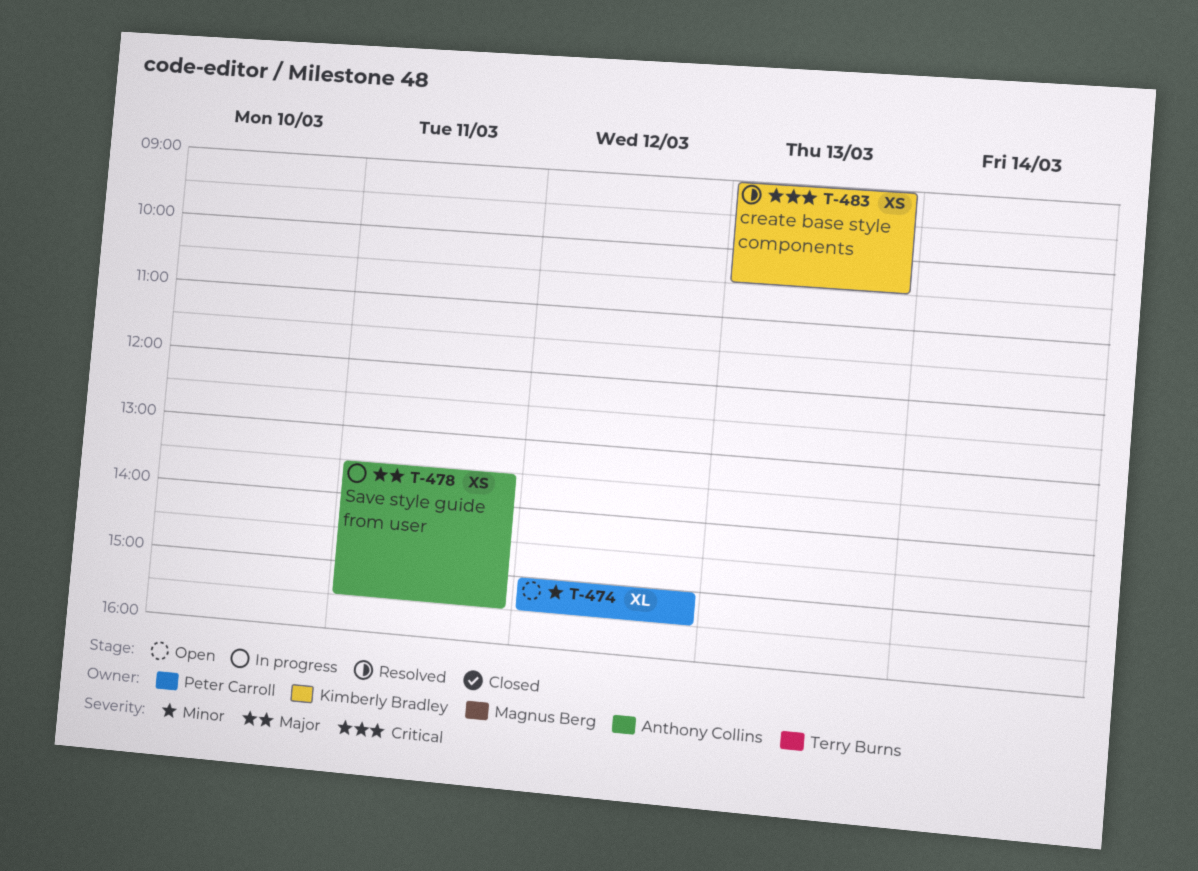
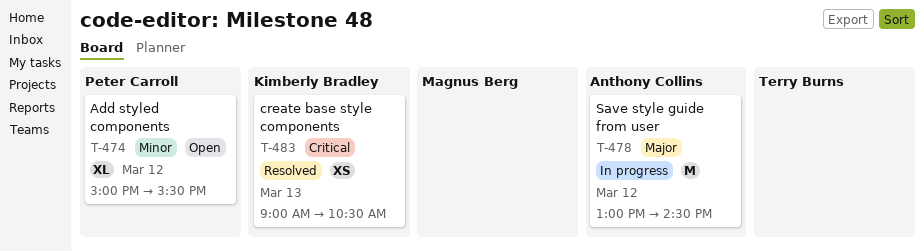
T-478, estimate: XS -> M
T-478, day: Mar 11 -> Mar 12
T-478, begins: 13:30 -> 13:00
T-478, ends: 15:30 -> 14:30

